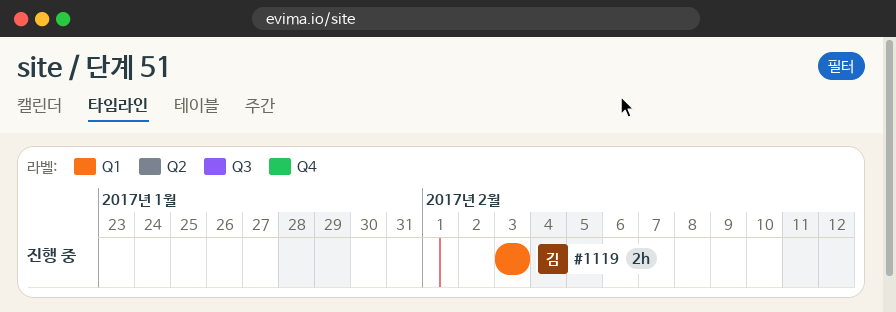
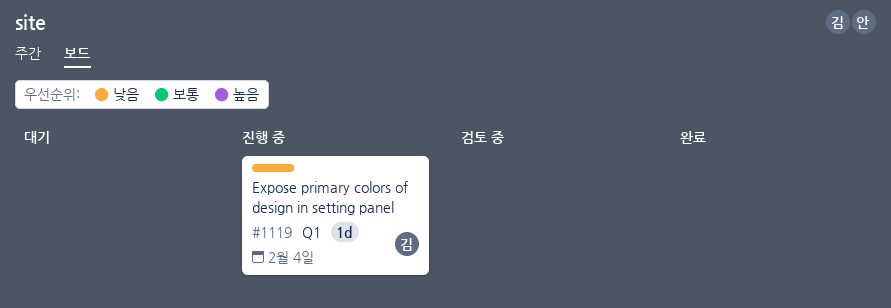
#1119, estimate: 2h -> 1d
#1119, due: Feb 3 -> Feb 4

